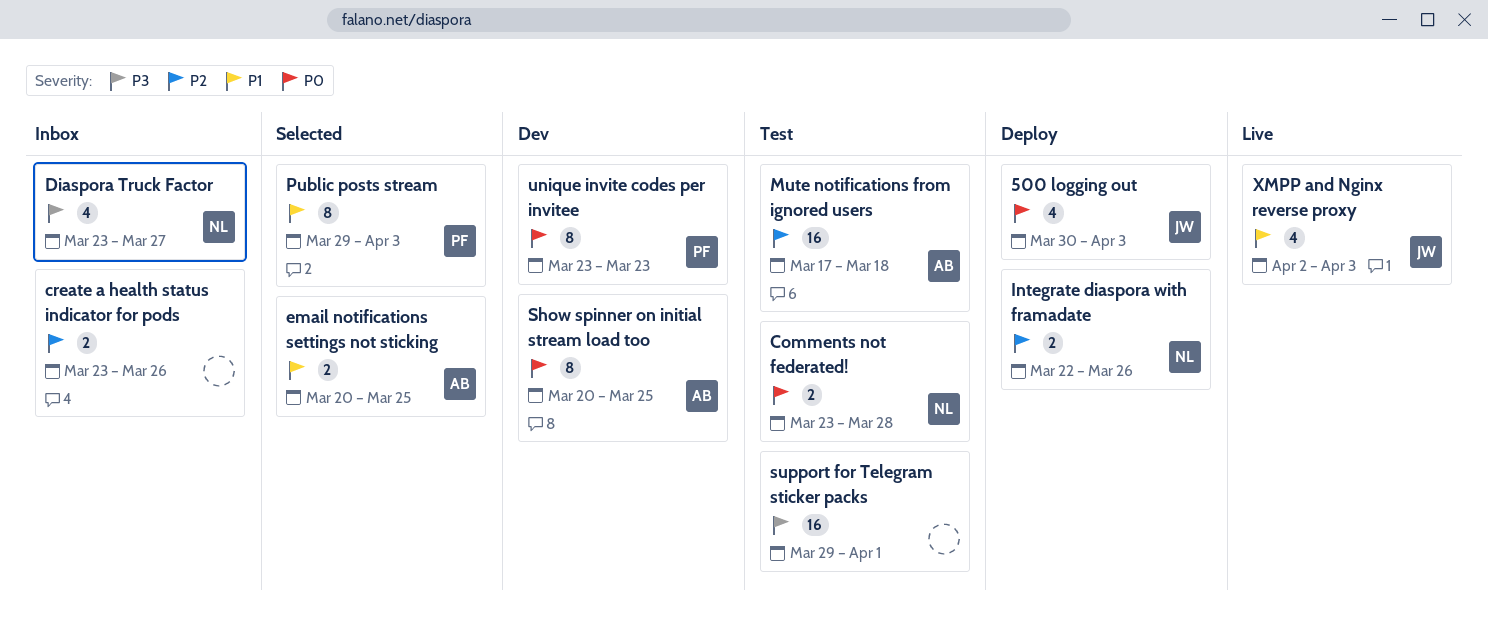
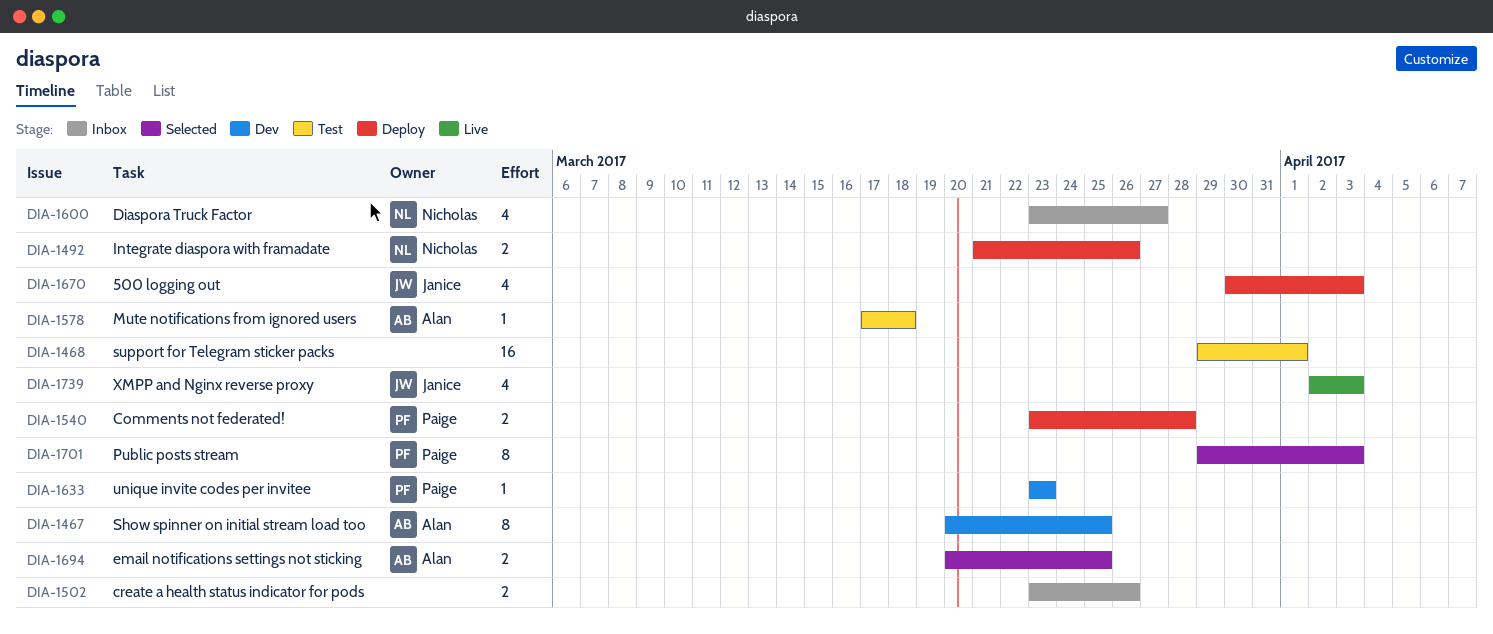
Comments not federated!, status: Test -> Deploy
Comments not federated!, owner: Nicholas -> Paige
Integrate diaspora with framadate, start: Mar 22 -> Mar 21
Mute notifications from ignored users, estimate: 16 -> 1
unique invite codes per invitee, estimate: 8 -> 1

